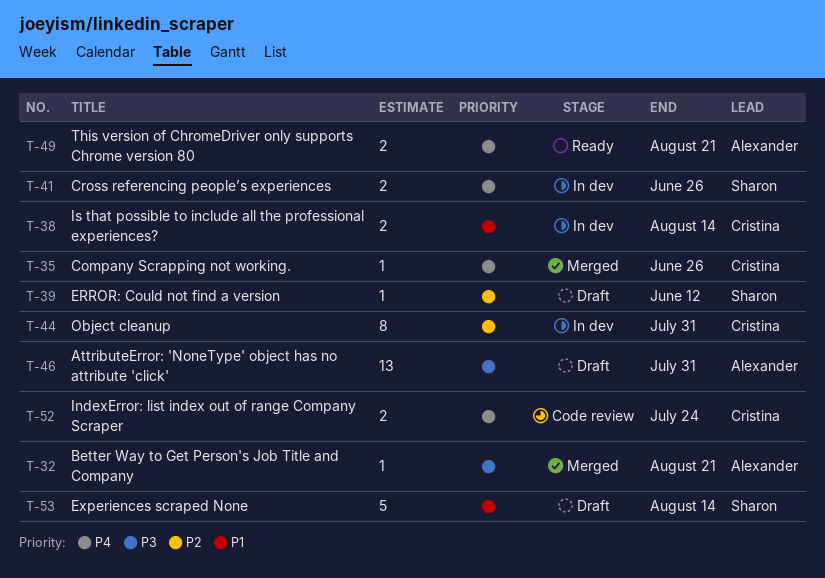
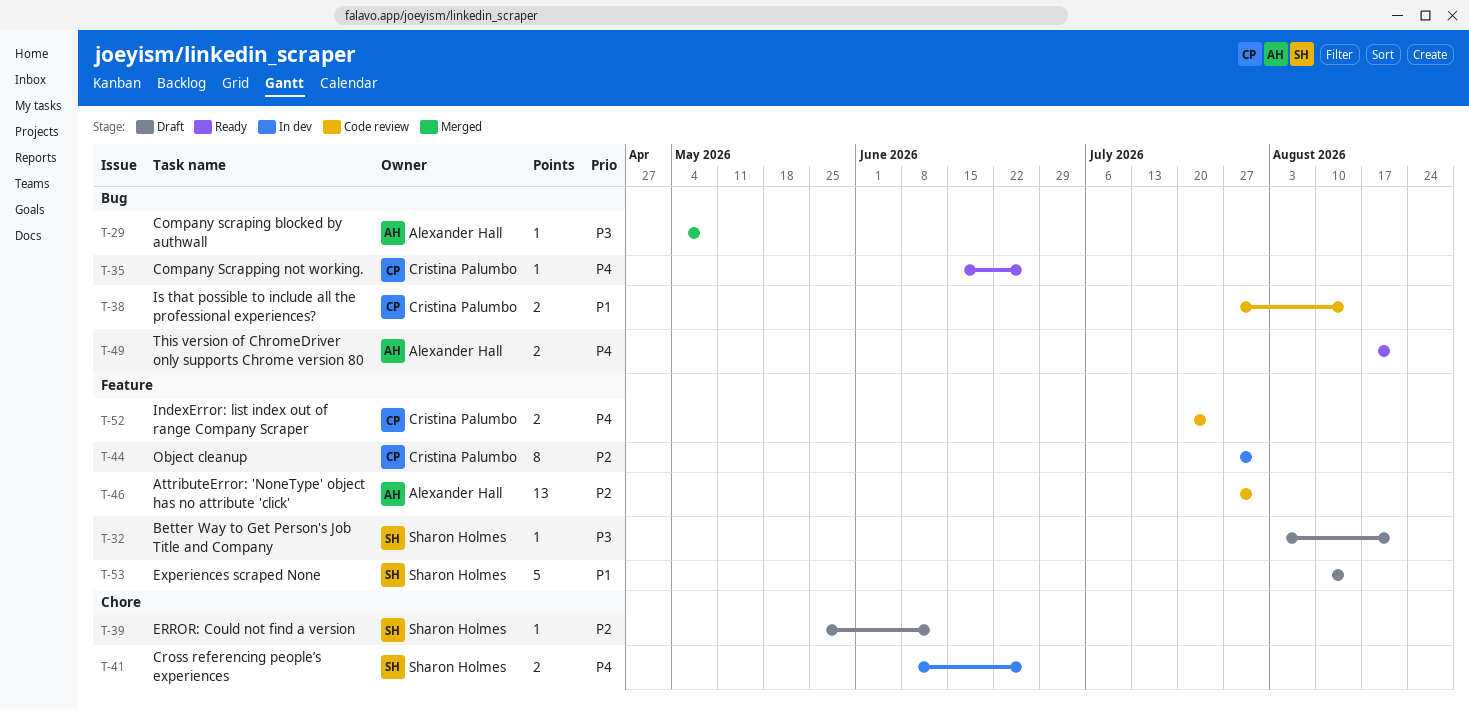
T-29: none -> present
T-32, status: Merged -> Draft
T-32, owner: Alexander Hall -> Sharon Holmes
T-35, status: Merged -> Ready
T-38, status: In dev -> Code review
T-46, status: Draft -> Code review
T-46, priority: P3 -> P2

